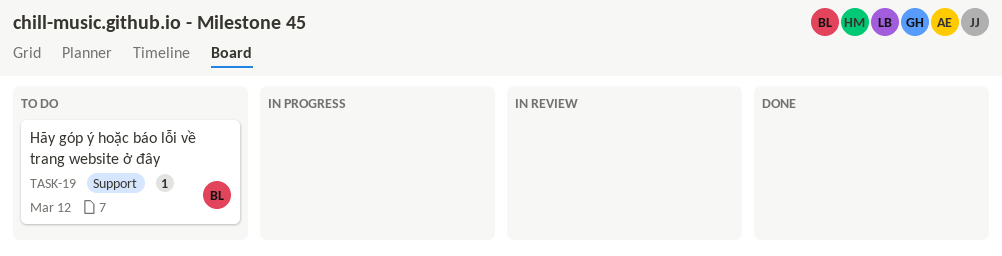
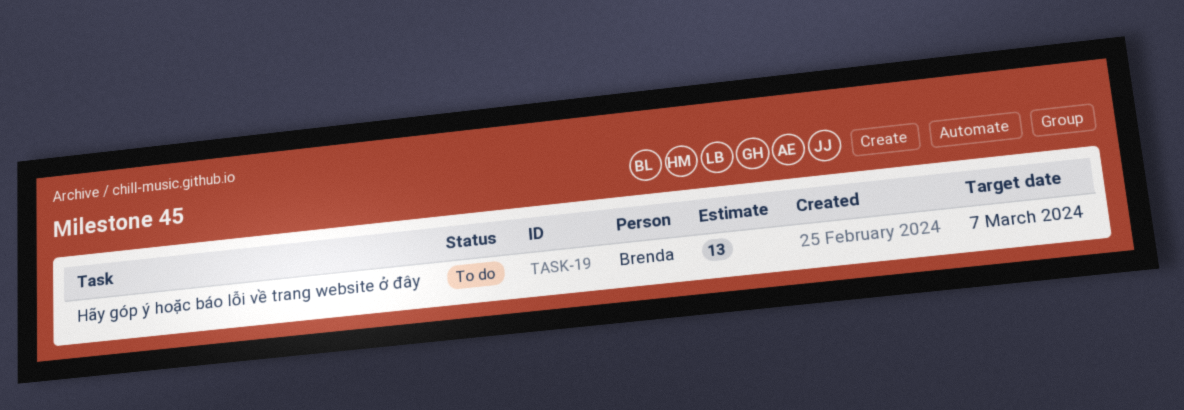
TASK-19, estimate: 1 -> 13
TASK-19, due: Mar 12 -> Mar 7

